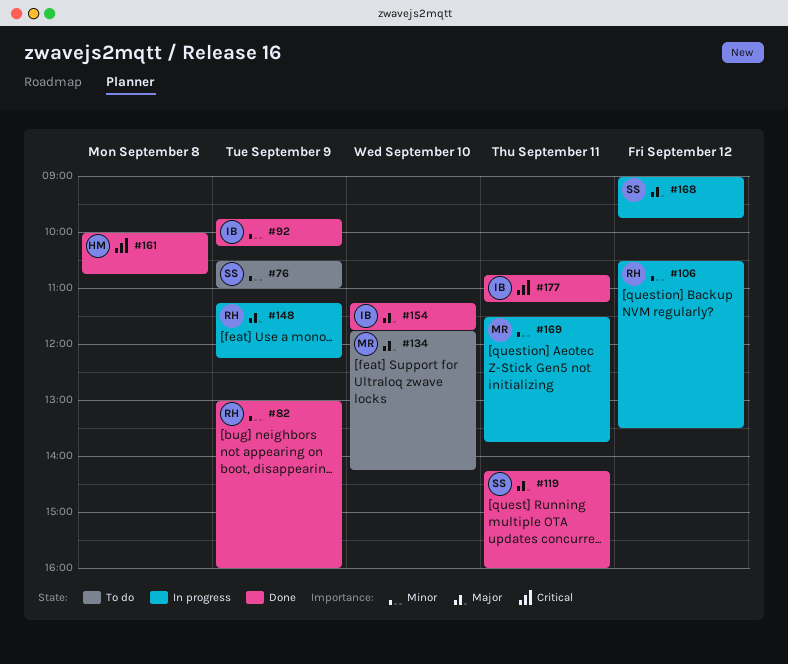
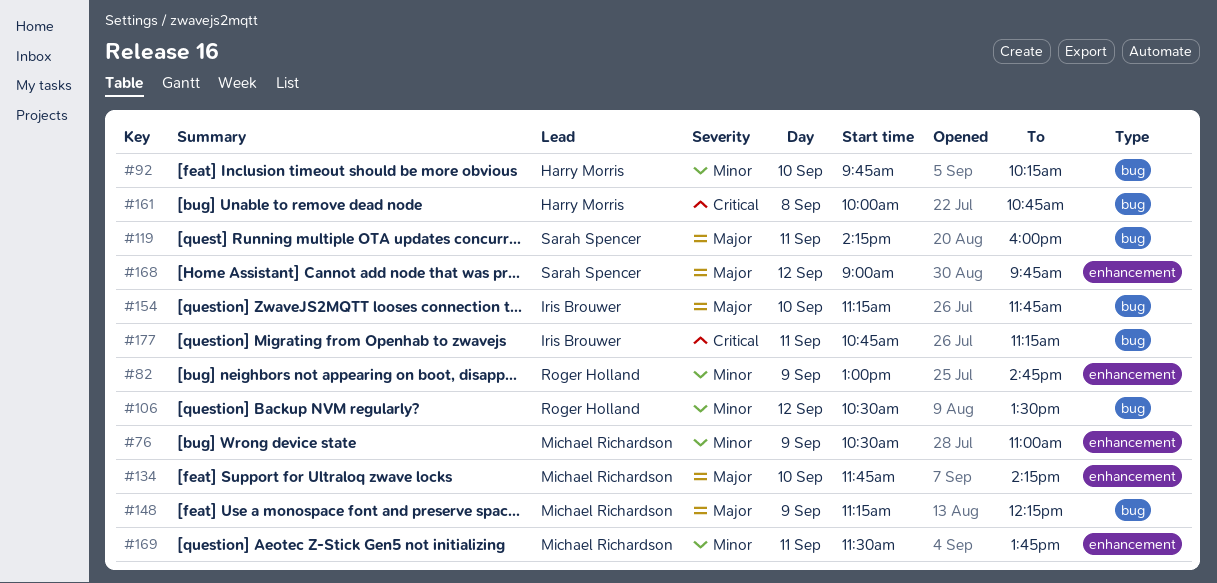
#76, owner: Sarah Spencer -> Michael Richardson
#82, ends: 16:00 -> 14:45
#92, owner: Iris Brouwer -> Harry Morris
#92, day: Sep 9 -> Sep 10
#148, owner: Roger Holland -> Michael Richardson

